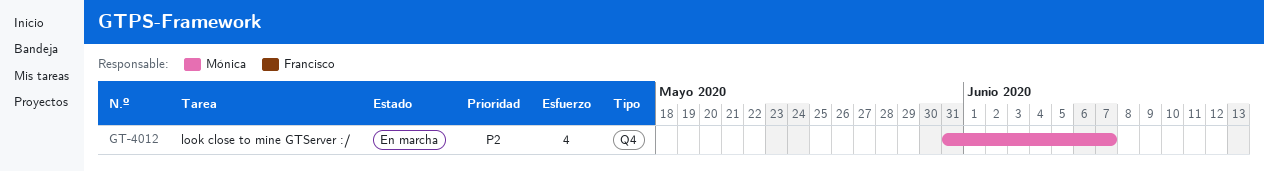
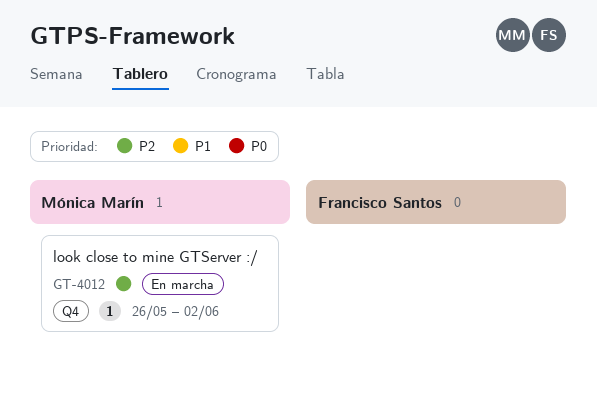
GT-4012, estimate: 4 -> 1
GT-4012, start: May 31 -> May 26
GT-4012, due: Jun 7 -> Jun 2

